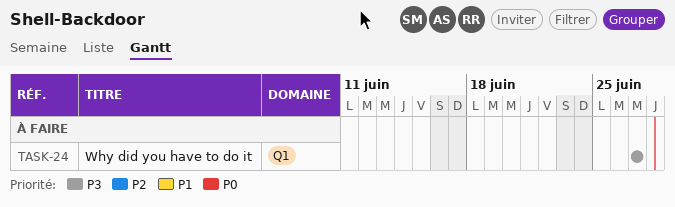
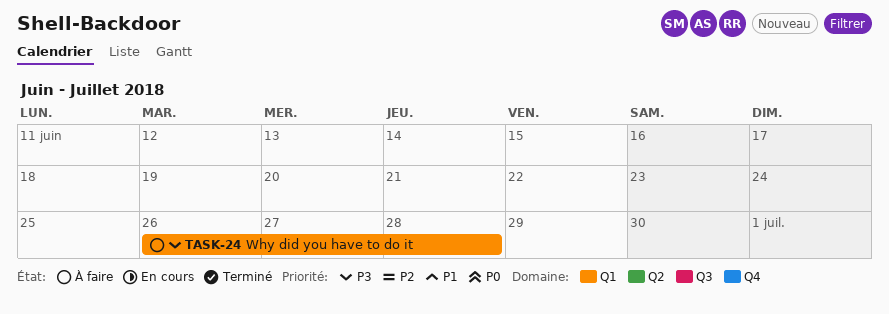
TASK-24, start: Jun 27 -> Jun 26
TASK-24, due: Jun 27 -> Jun 28

